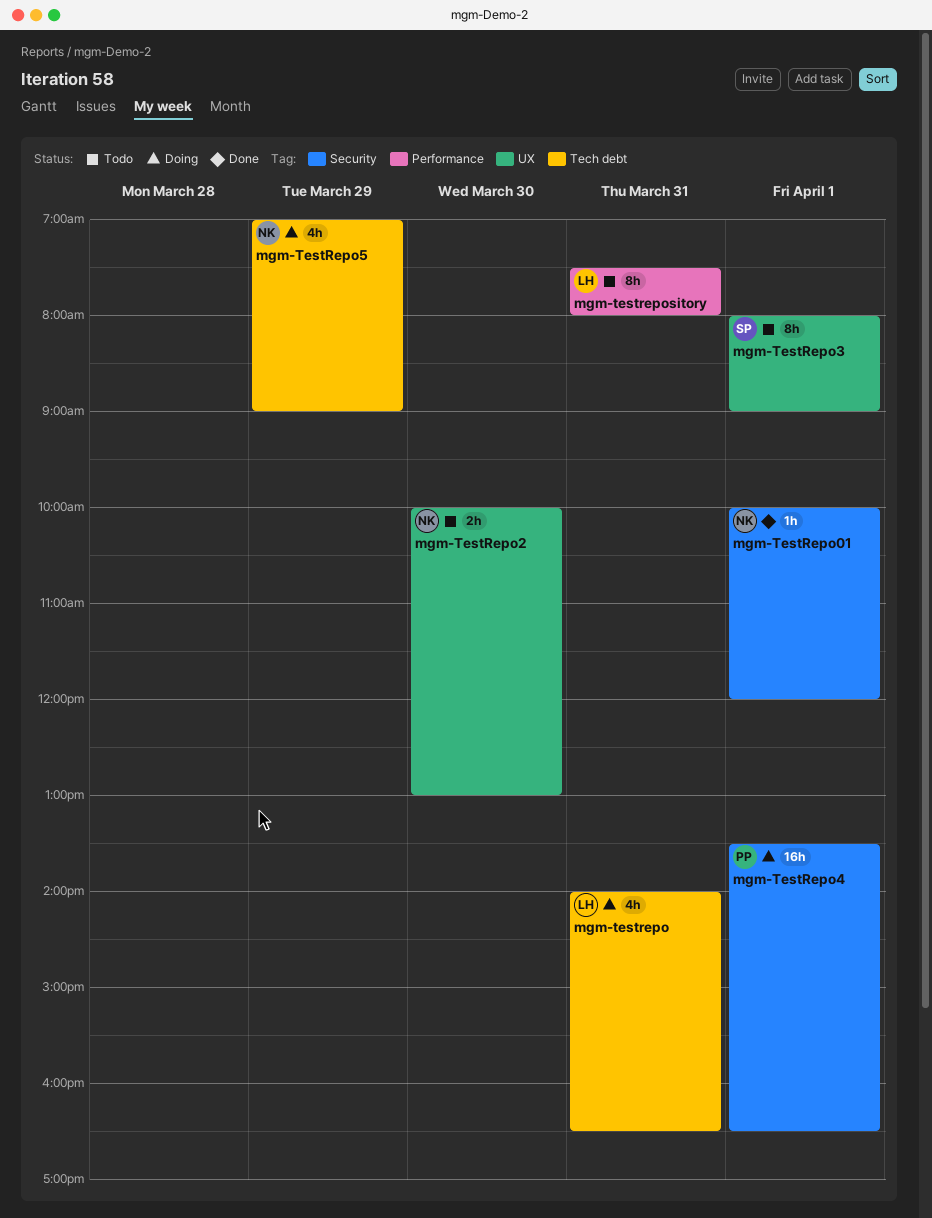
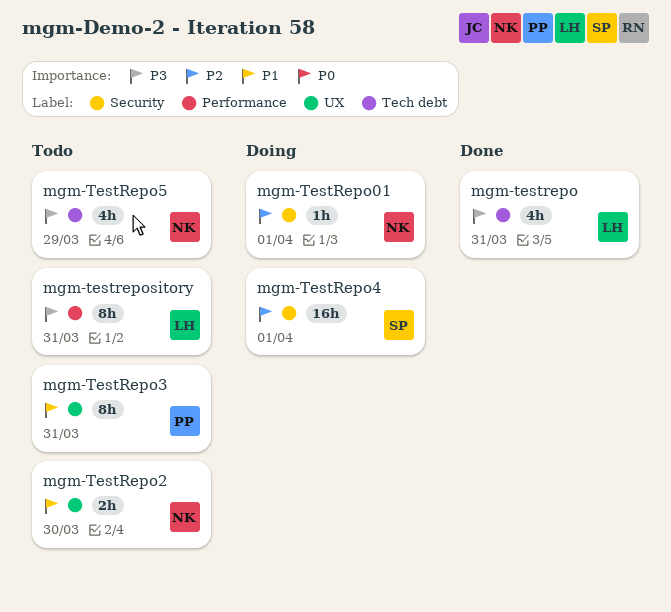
mgm-testrepo, status: Doing -> Done
mgm-TestRepo01, status: Done -> Doing
mgm-TestRepo3, owner: SP -> PP
mgm-TestRepo3, day: Apr 1 -> Mar 31
mgm-TestRepo4, owner: PP -> SP
mgm-TestRepo5, status: Doing -> Todo

